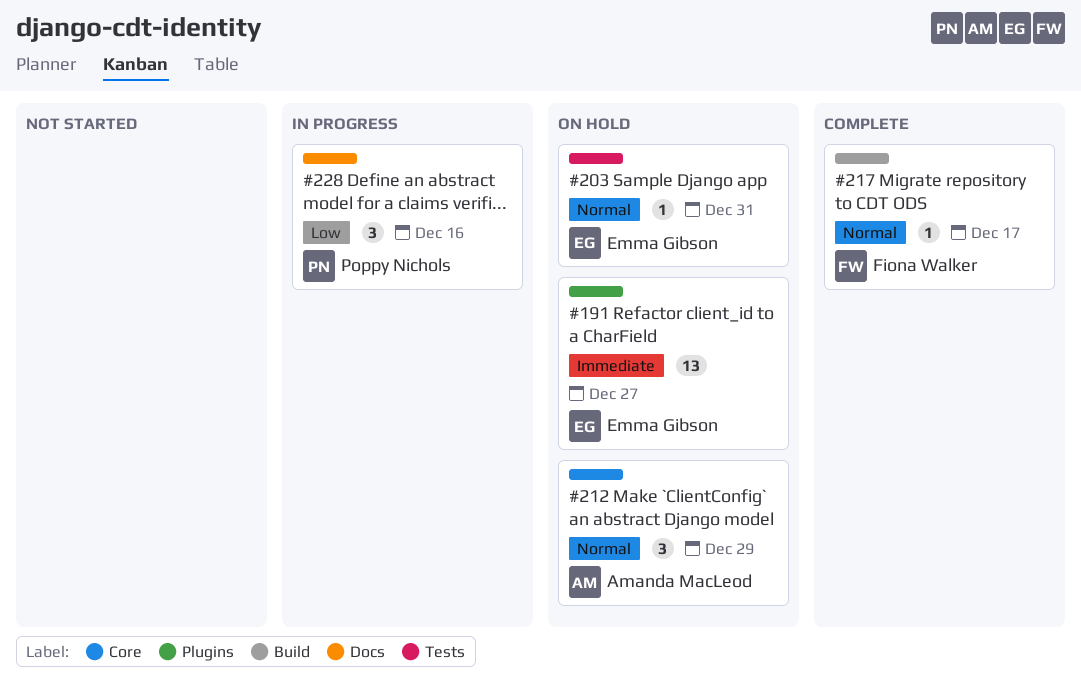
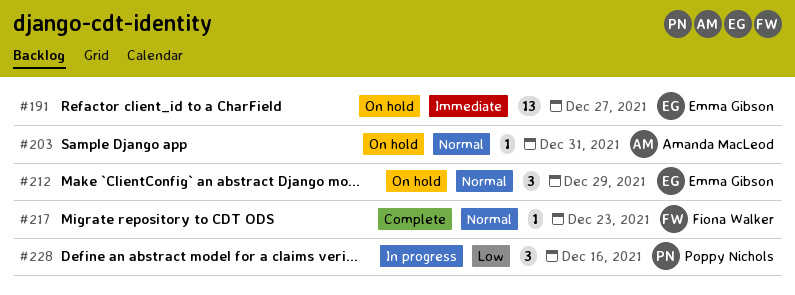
#203, owner: Emma Gibson -> Amanda MacLeod
#212, owner: Amanda MacLeod -> Emma Gibson
#217, due: Dec 17 -> Dec 23

